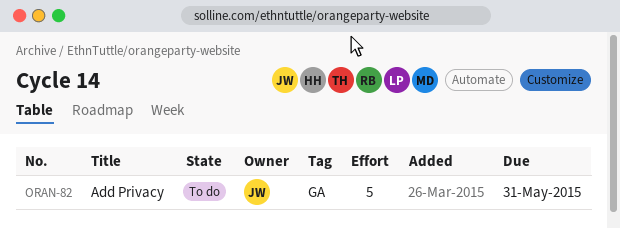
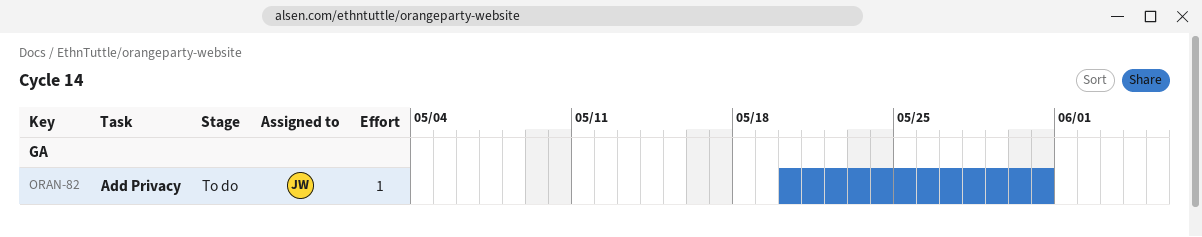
ORAN-82, estimate: 5 -> 1

